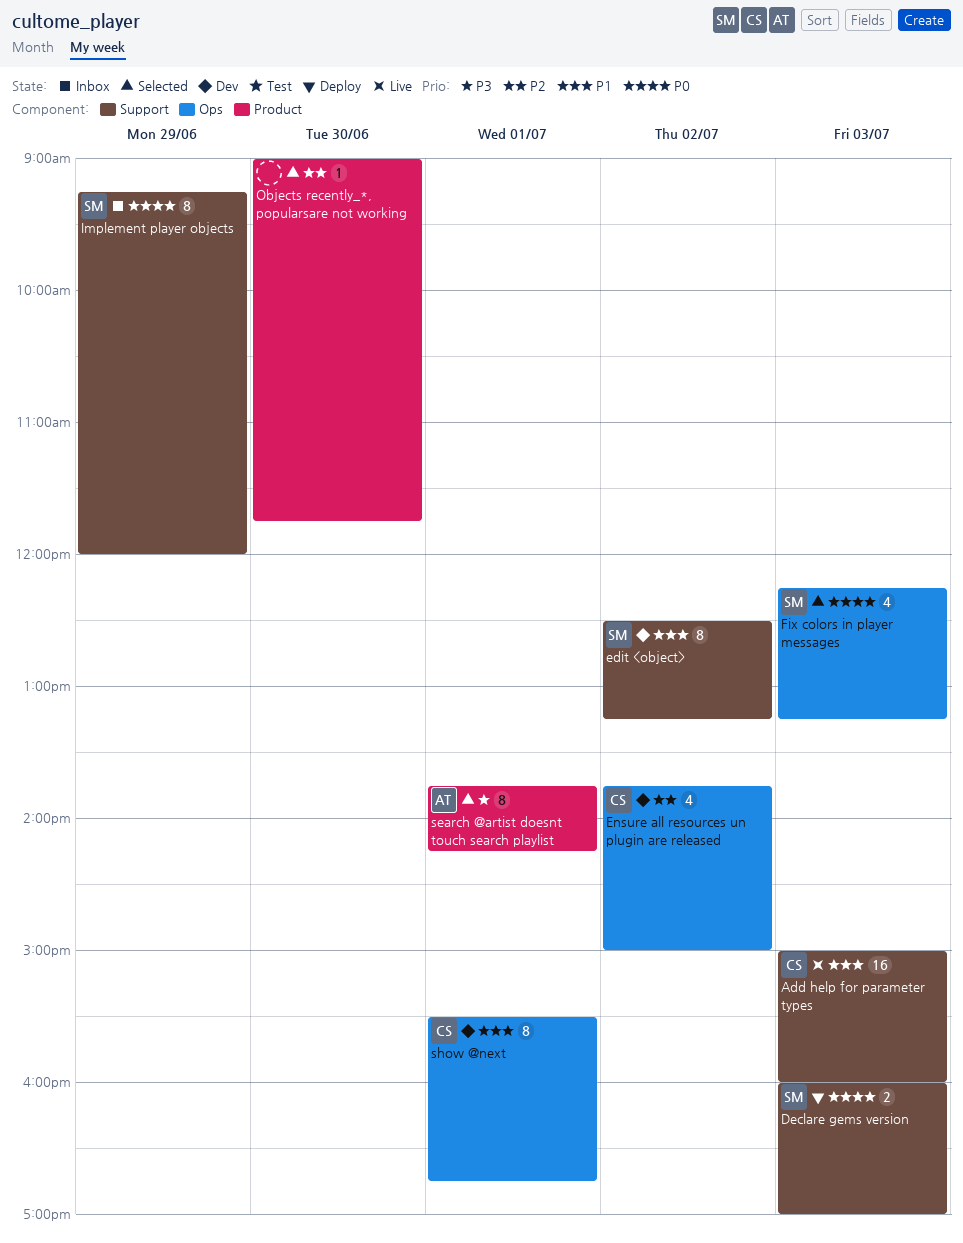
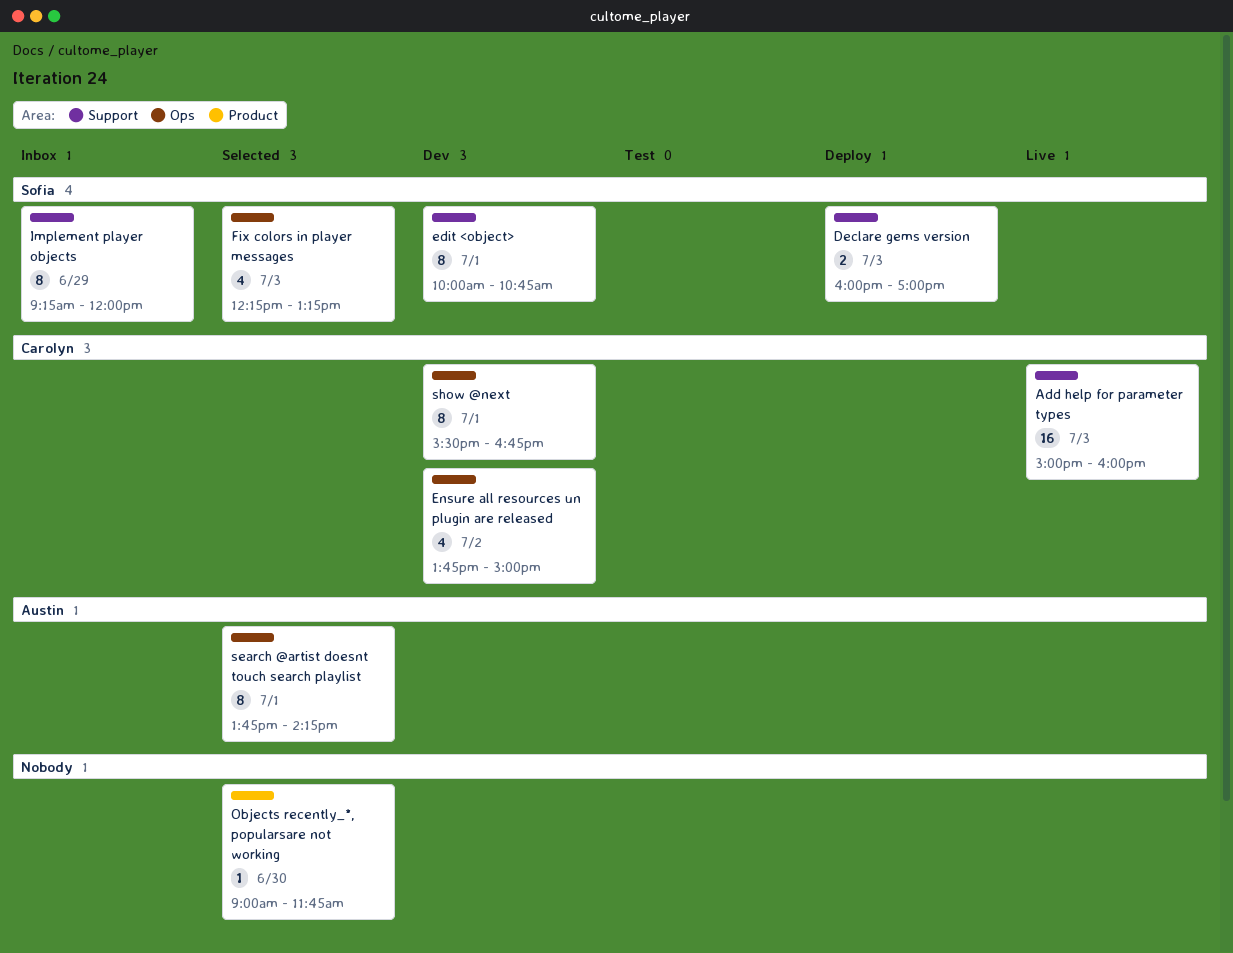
edit <object>, day: Jul 2 -> Jul 1
edit <object>, begins: 12:30 -> 10:00
edit <object>, ends: 13:15 -> 10:45
search @artist doesnt touch search playlist, label: Product -> Ops

